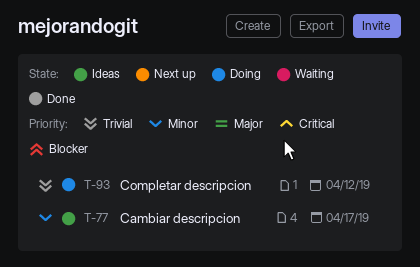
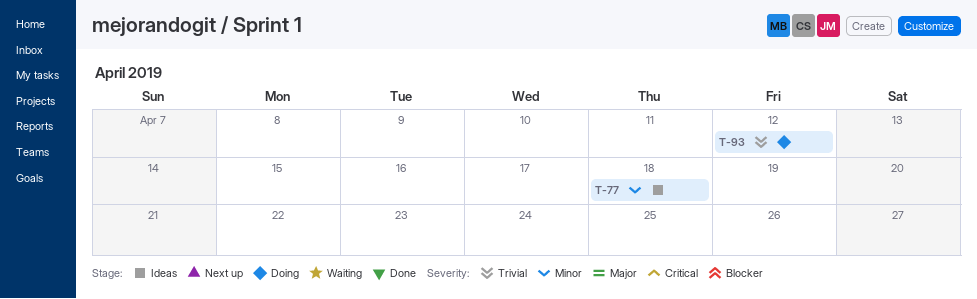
T-77, due: Apr 17 -> Apr 18

